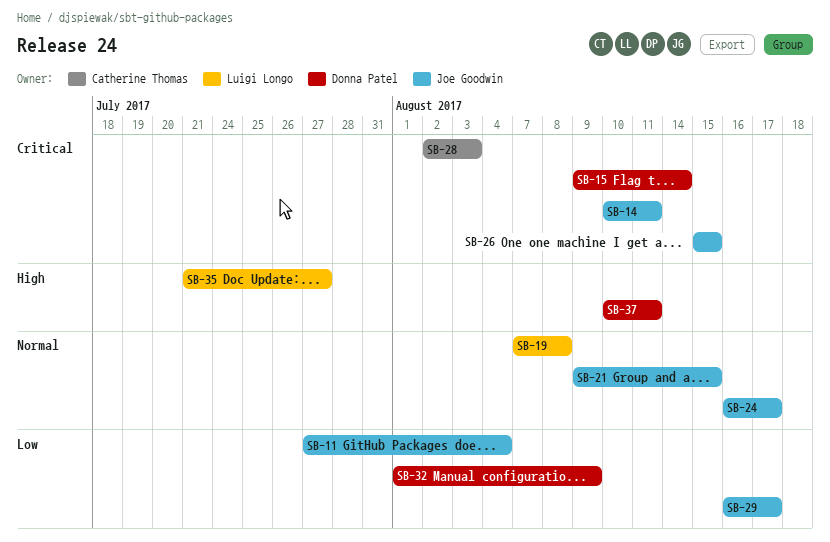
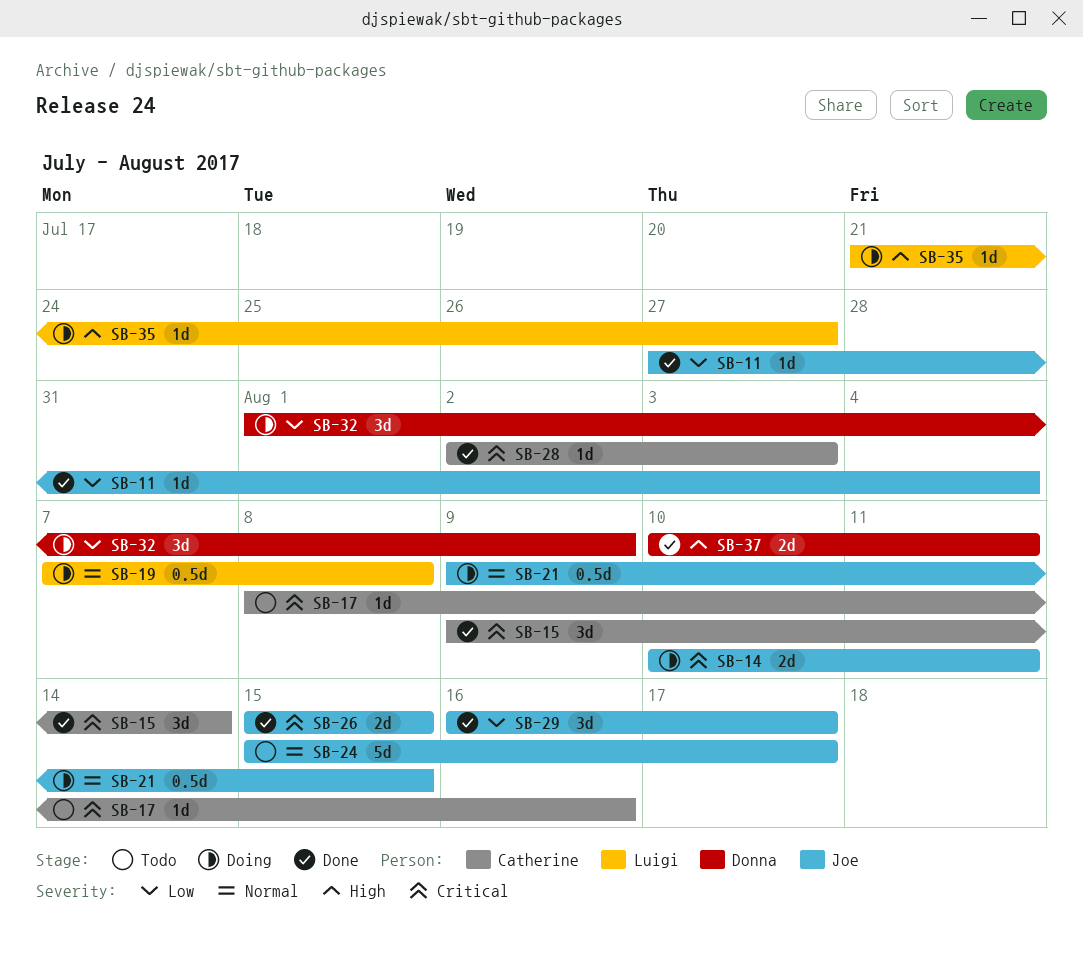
SB-15, owner: Donna Patel -> Catherine Thomas
SB-17: none -> present
SB-24, start: Aug 16 -> Aug 15

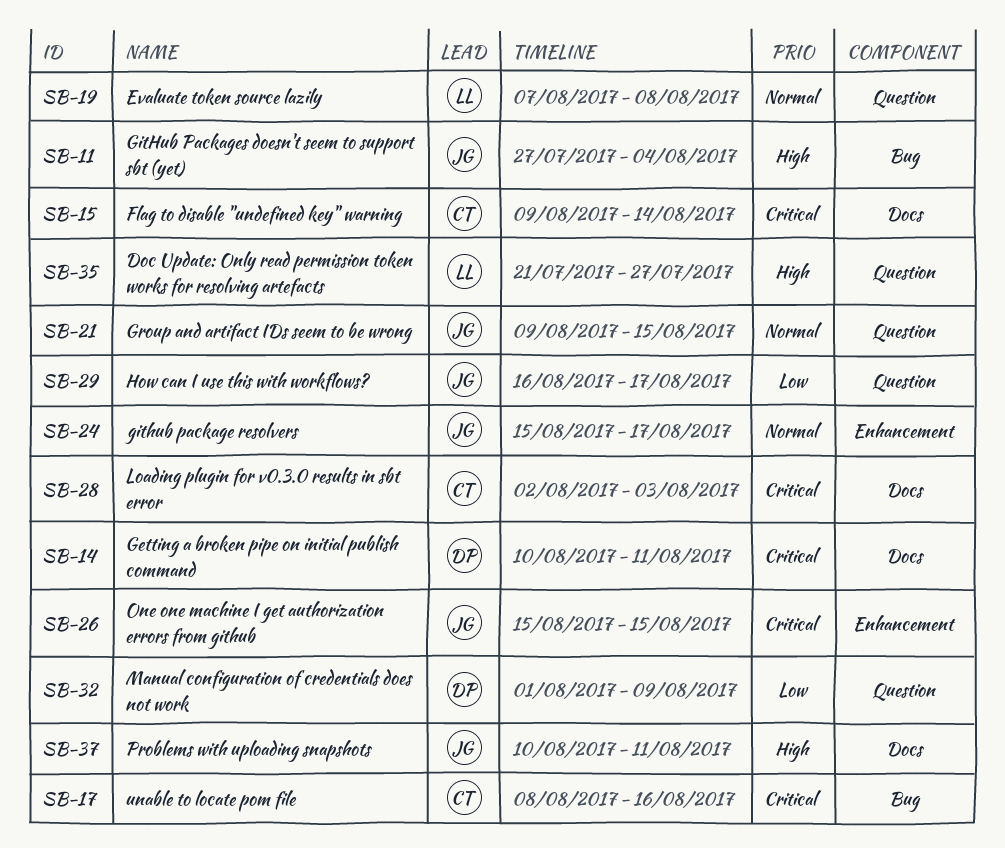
SB-11, priority: Low -> High
SB-14, owner: Joe -> Donna
SB-37, owner: Donna -> Joe

